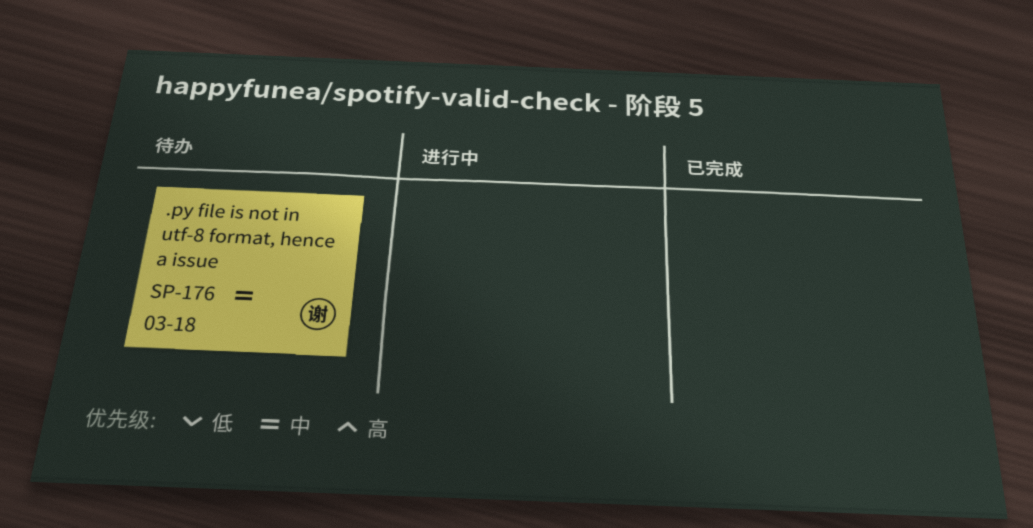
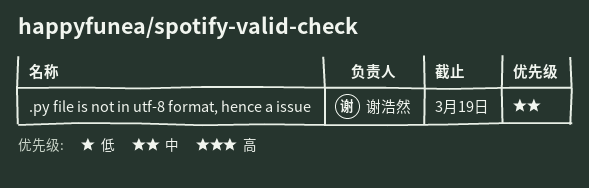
.py file is not in utf-8 format, hence a issue, due: Mar 18 -> Mar 19

